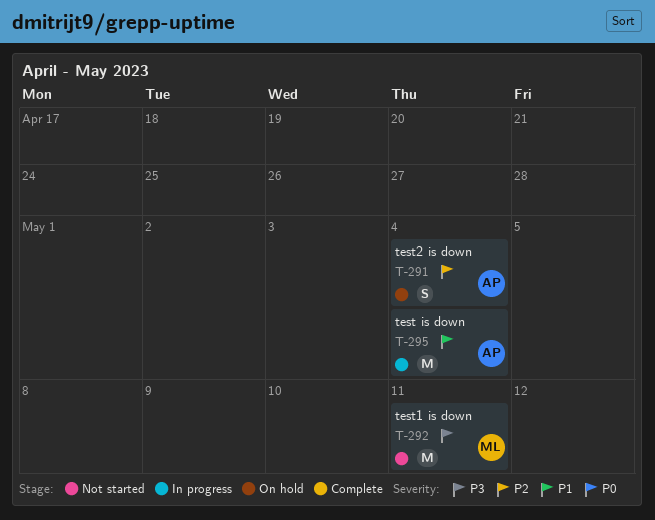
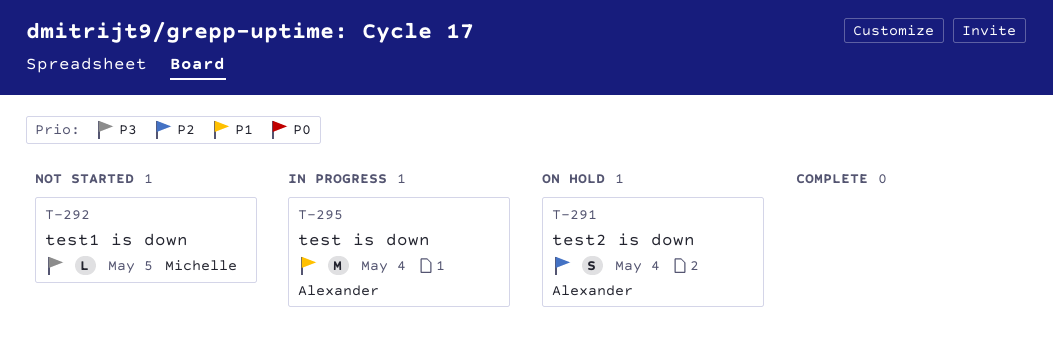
T-292, estimate: M -> L
T-292, due: May 11 -> May 5

